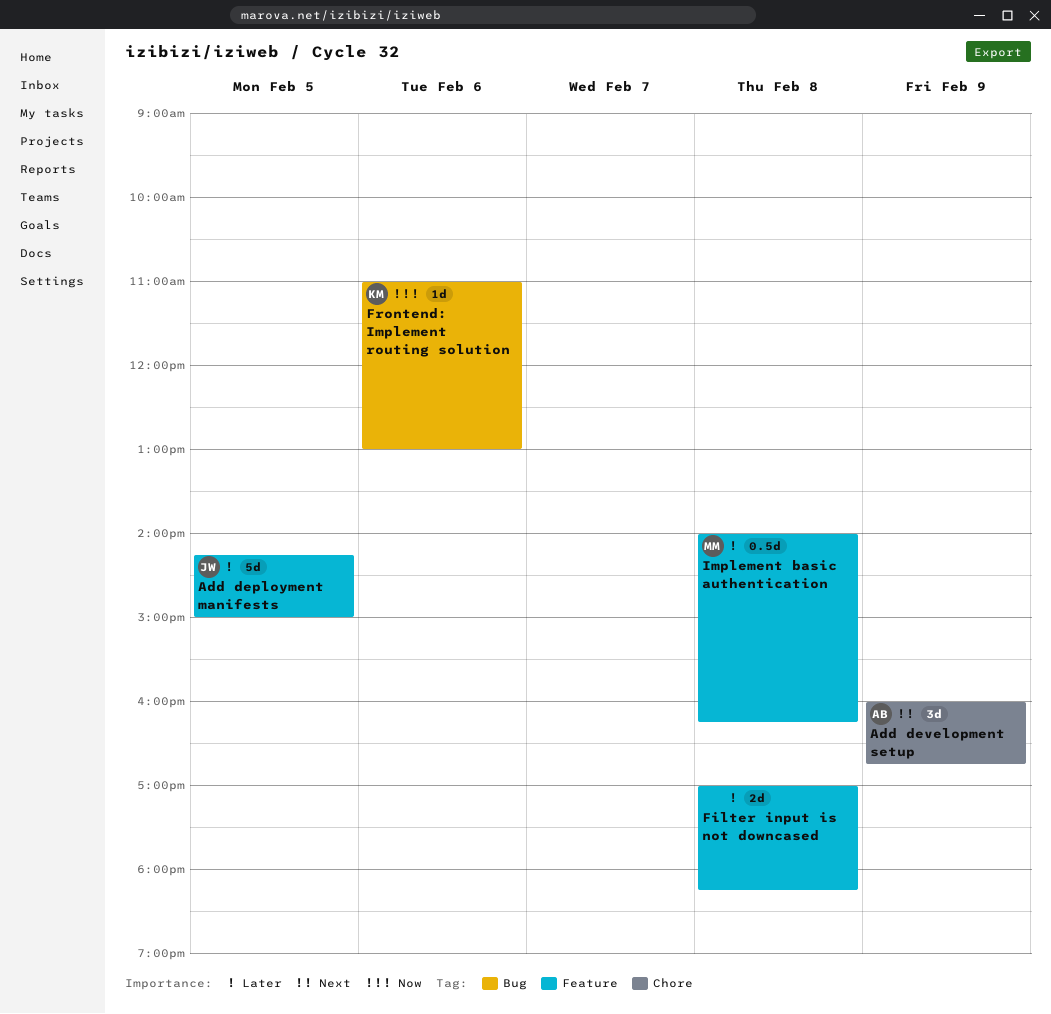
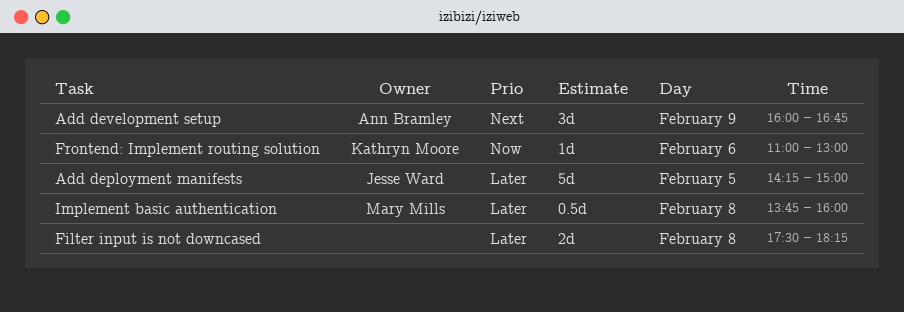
Filter input is not downcased, begins: 17:00 -> 17:30
Implement basic authentication, begins: 14:00 -> 13:45
Implement basic authentication, ends: 16:15 -> 16:00

